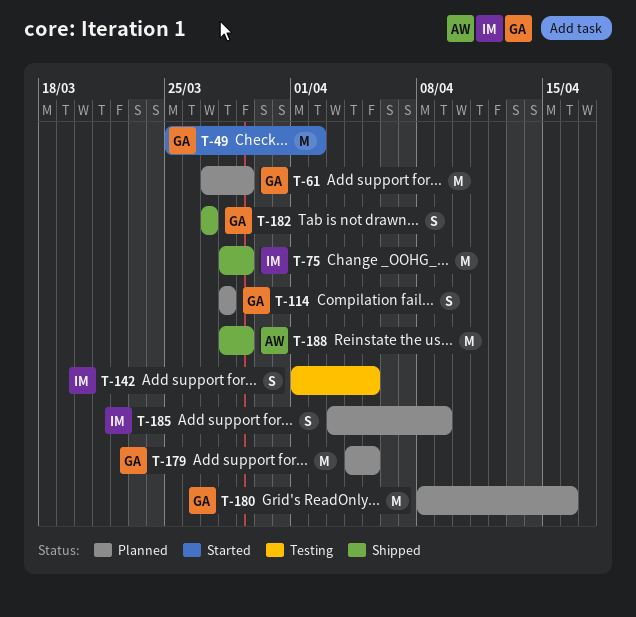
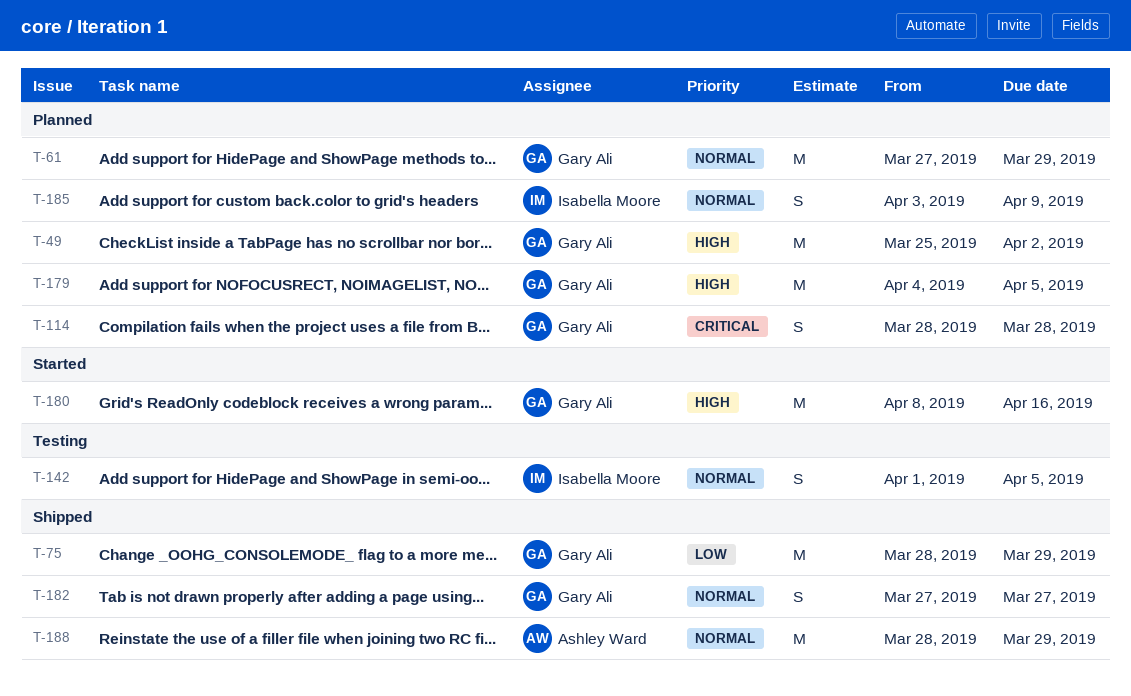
T-49, status: Started -> Planned
T-75, owner: Isabella Moore -> Gary Ali
T-180, status: Planned -> Started

